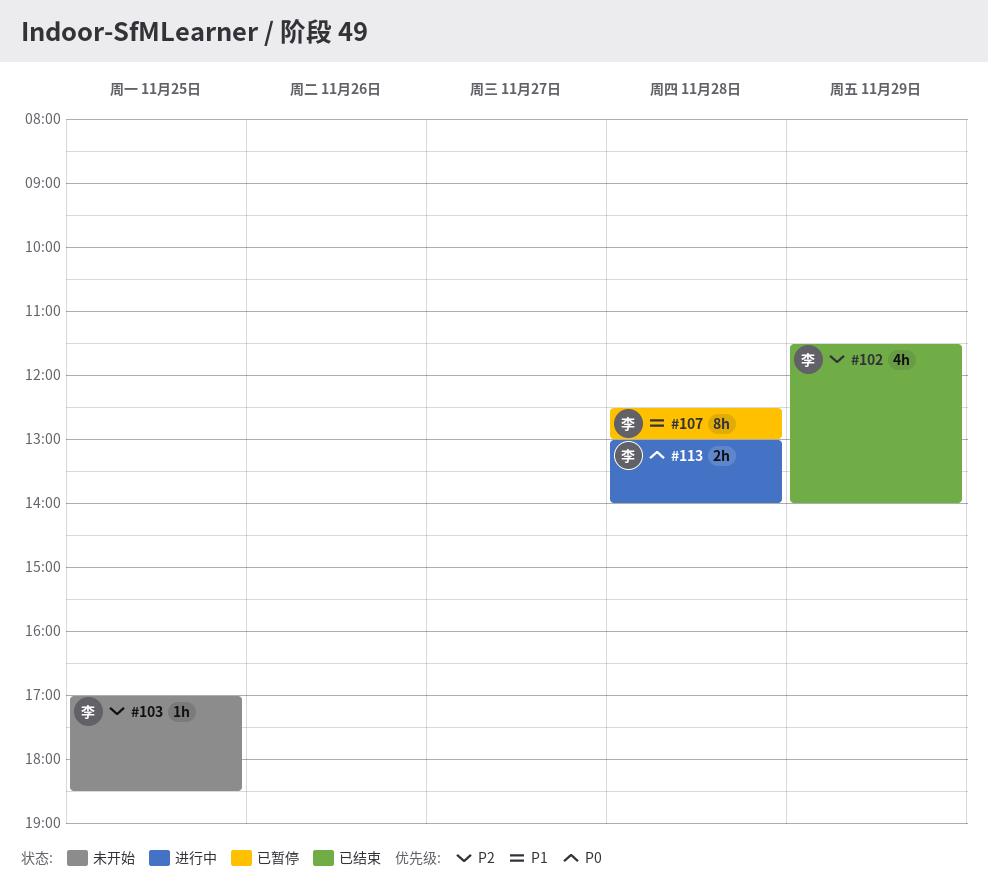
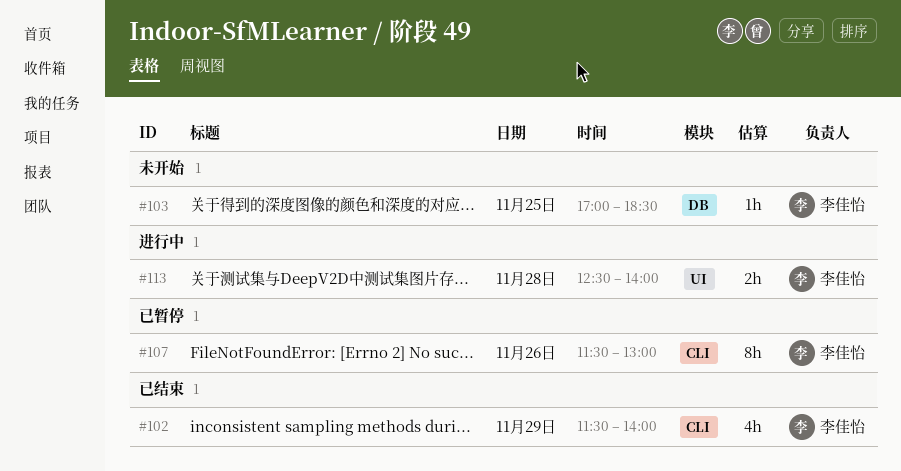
#107, day: Nov 28 -> Nov 26
#107, begins: 12:30 -> 11:30
#113, begins: 13:00 -> 12:30

